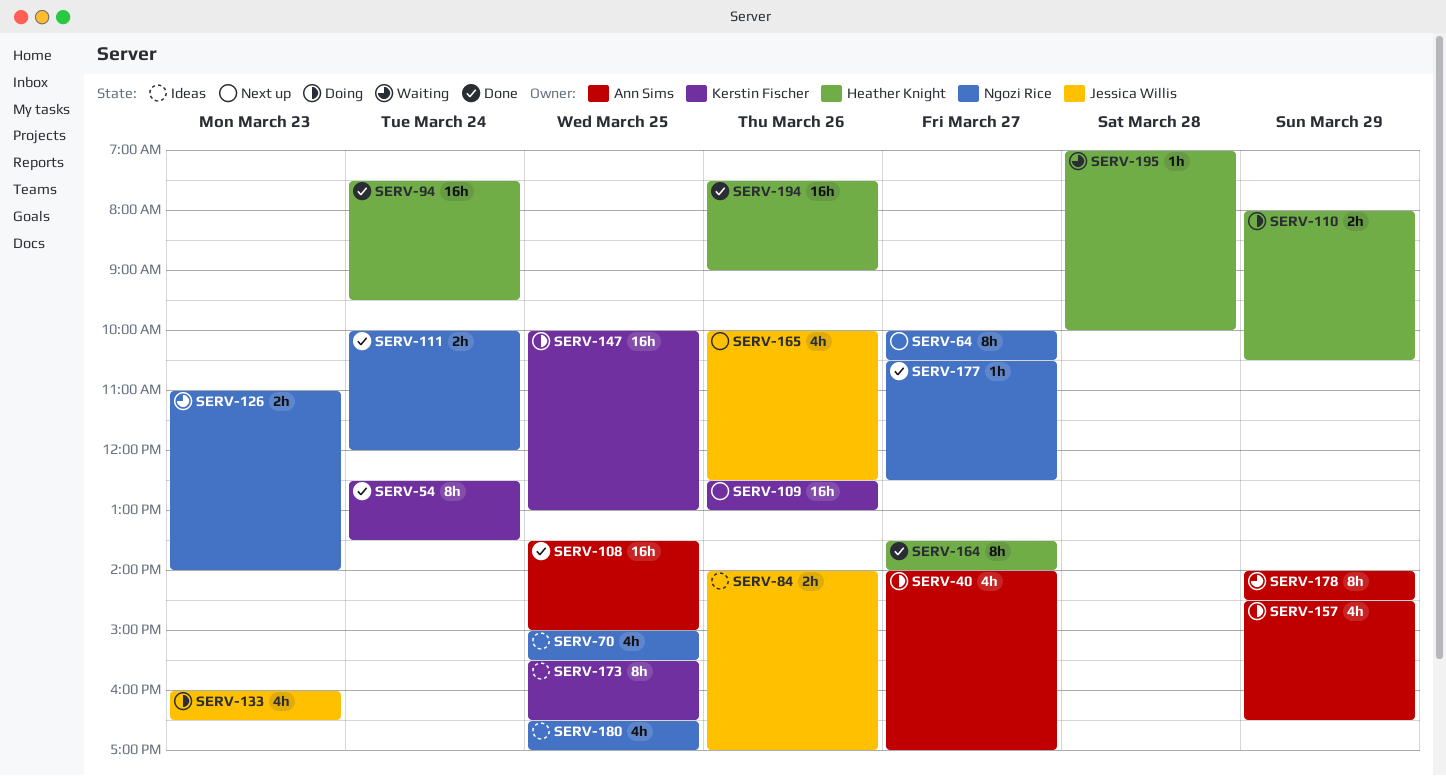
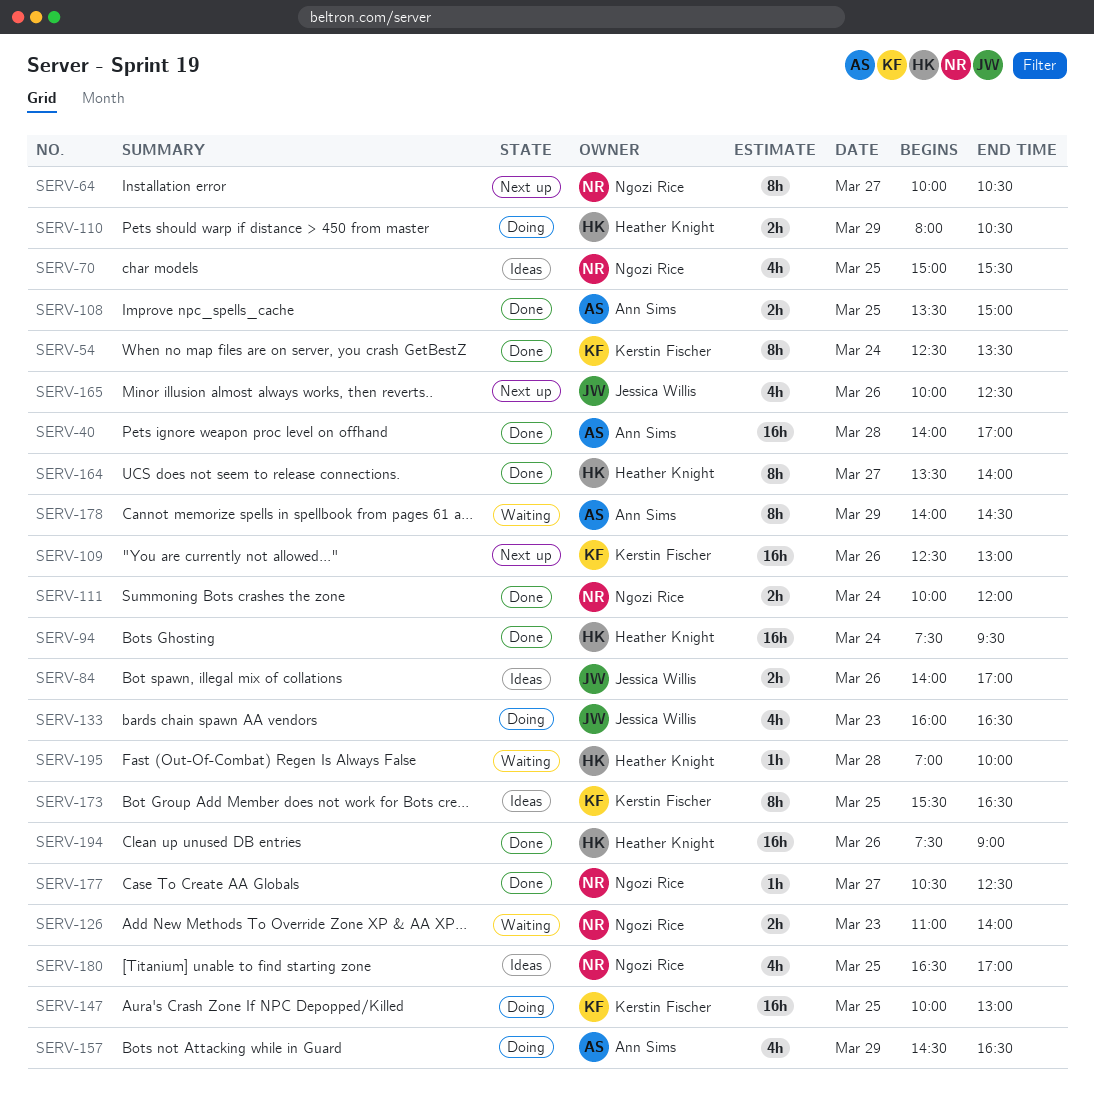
SERV-40, status: Doing -> Done
SERV-40, estimate: 4h -> 16h
SERV-40, day: Mar 27 -> Mar 28
SERV-108, estimate: 16h -> 2h

